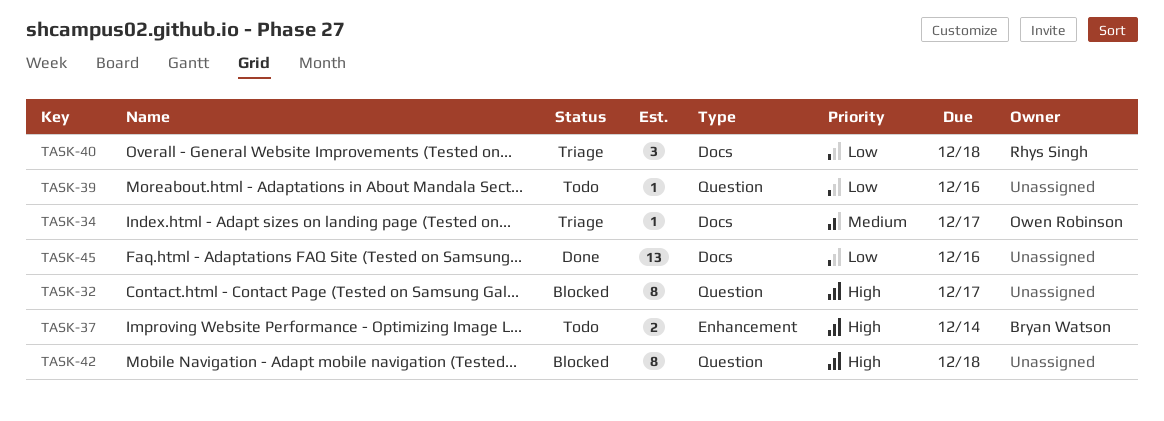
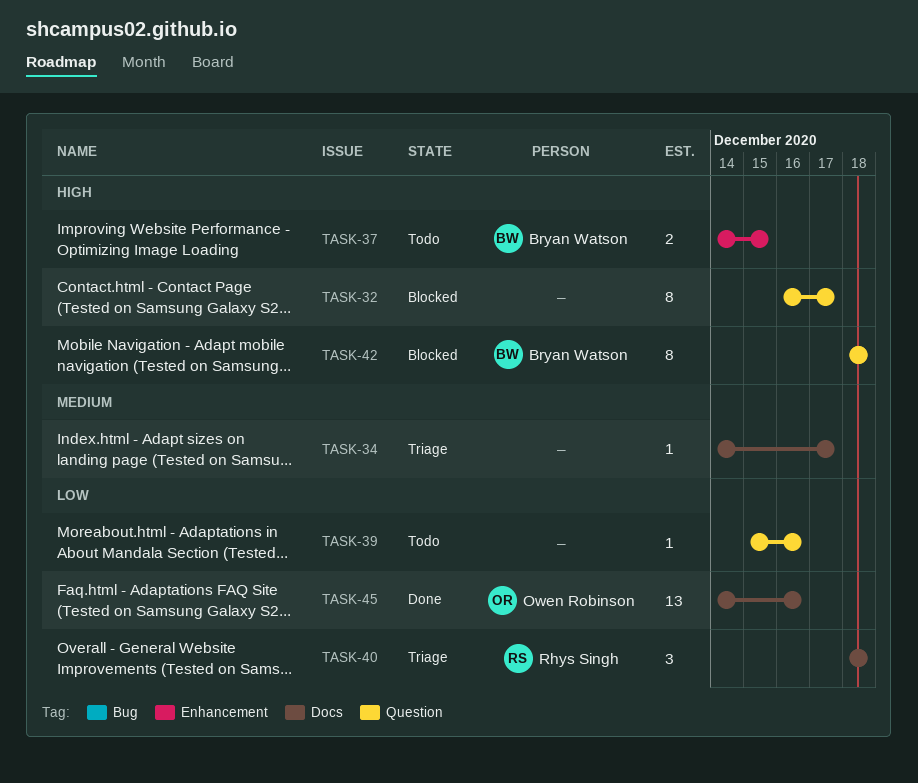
TASK-34, owner: Owen Robinson -> none
TASK-37, due: Dec 14 -> Dec 15
TASK-42, owner: none -> Bryan Watson
TASK-45, owner: none -> Owen Robinson

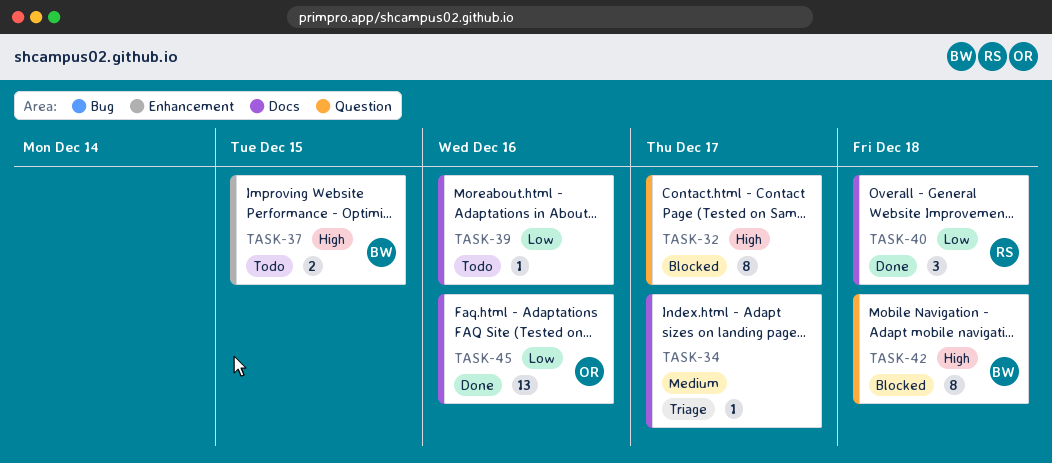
TASK-39, label: Question -> Docs
TASK-40, status: Triage -> Done

